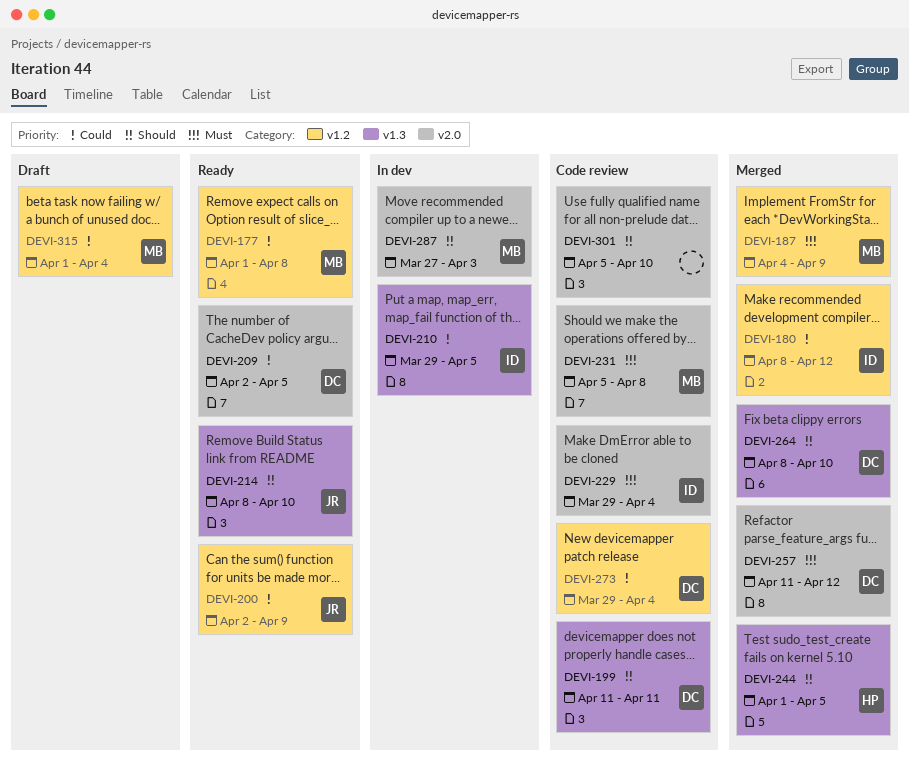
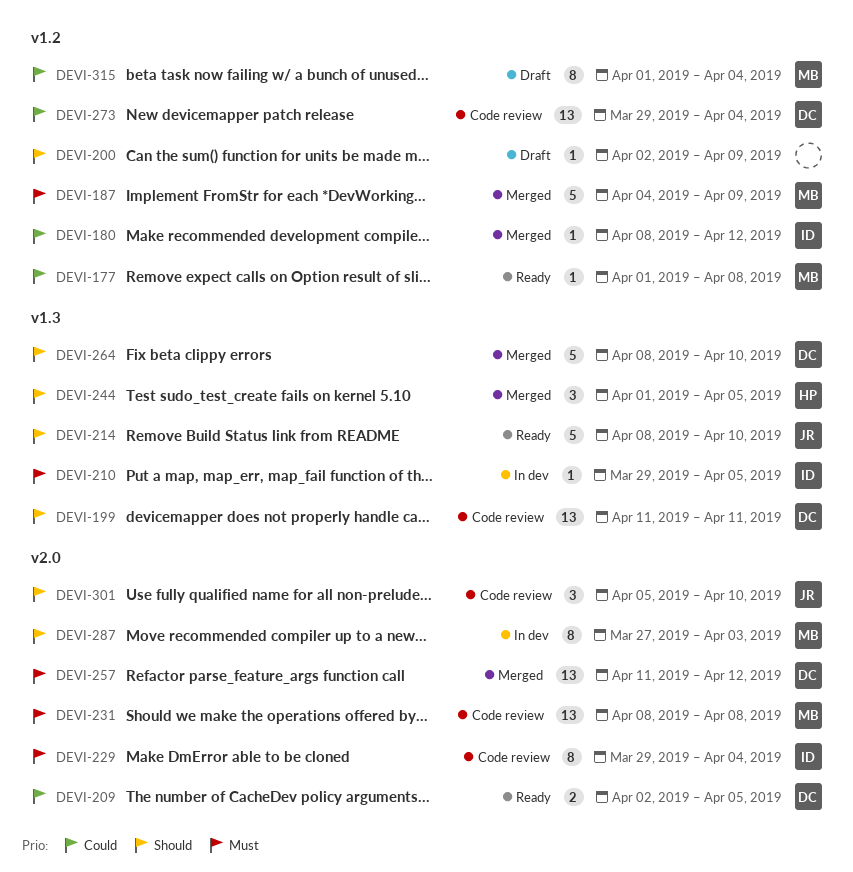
DEVI-200, status: Ready -> Draft
DEVI-200, owner: JR -> none
DEVI-200, priority: Could -> Should
DEVI-210, priority: Could -> Must
DEVI-231, start: Apr 5 -> Apr 8
DEVI-301, owner: none -> JR

